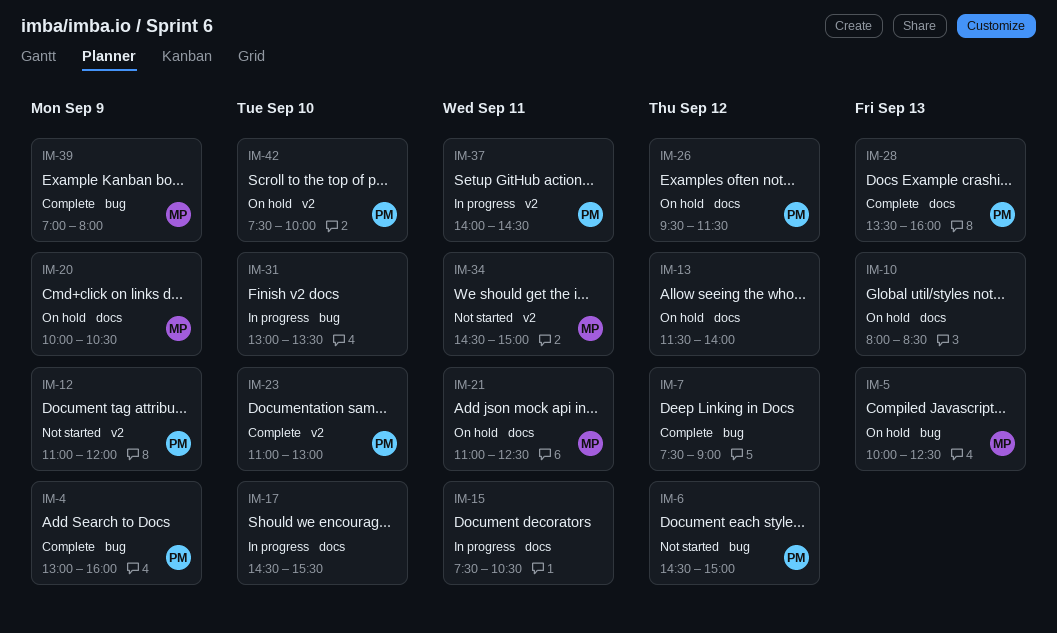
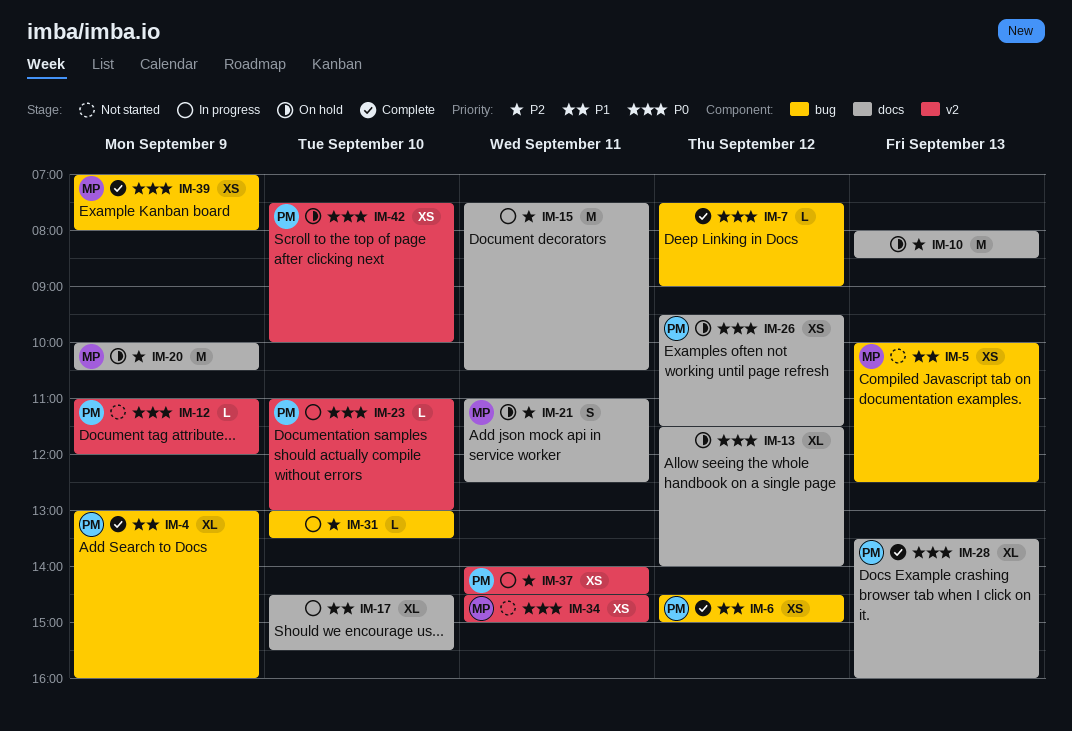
IM-5, status: On hold -> Not started
IM-6, status: Not started -> Complete
IM-23, status: Complete -> In progress

